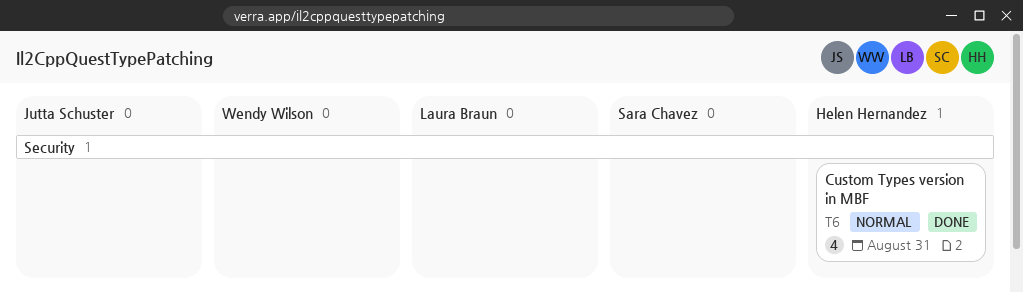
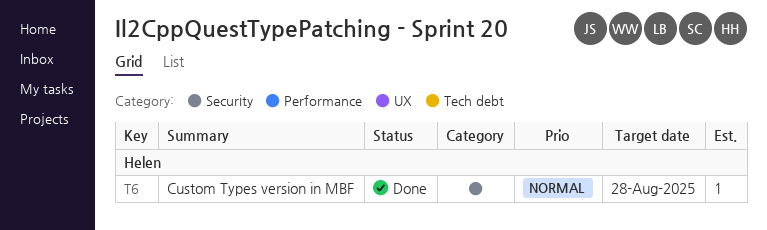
T6, estimate: 4 -> 1
T6, due: Aug 31 -> Aug 28

